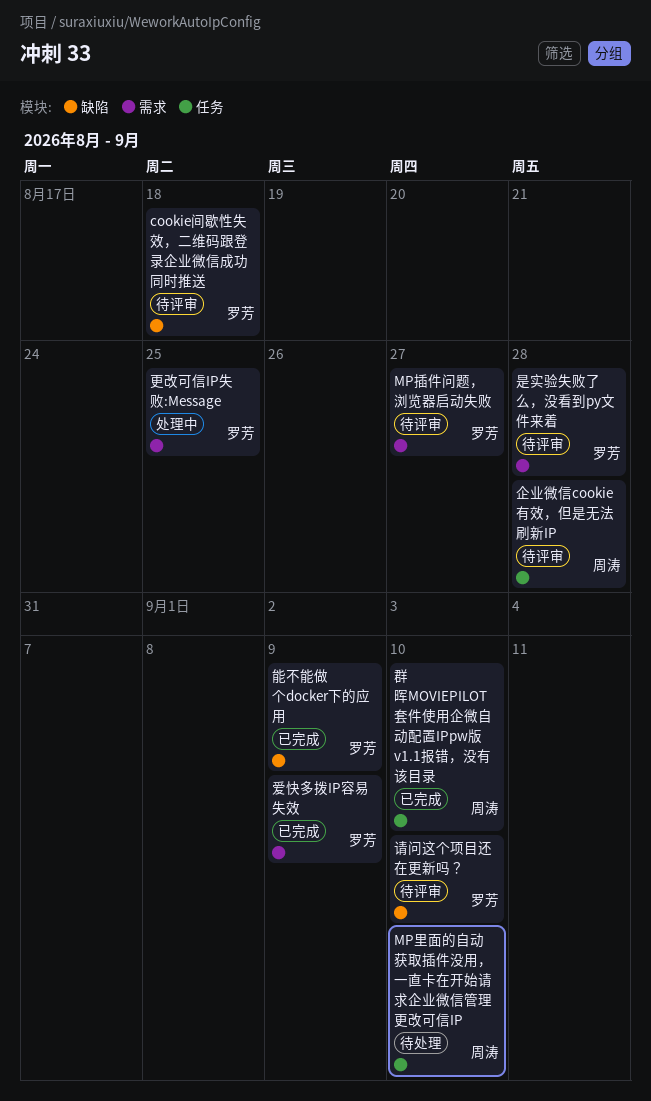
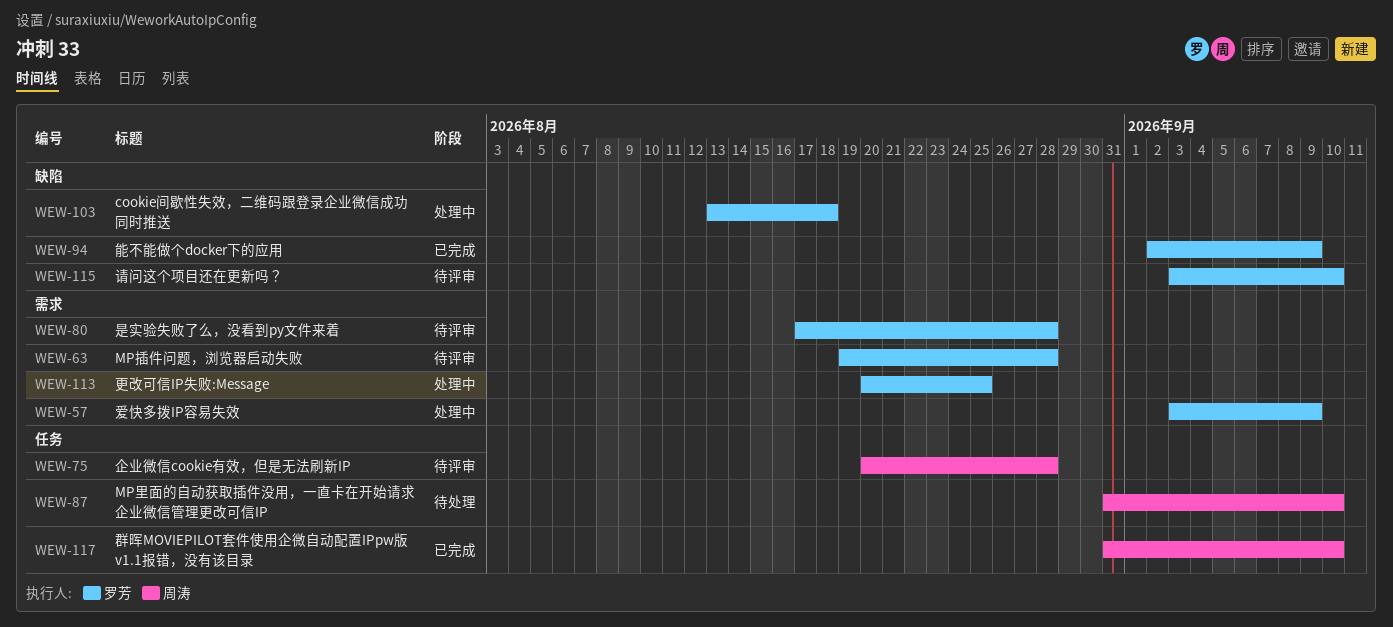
cookie间歇性失效，二维码跟登录企业微信成功同时推送, status: 待评审 -> 处理中
MP插件问题，浏览器启动失败, due: Aug 27 -> Aug 28
爱快多拨IP容易失效, status: 已完成 -> 处理中

